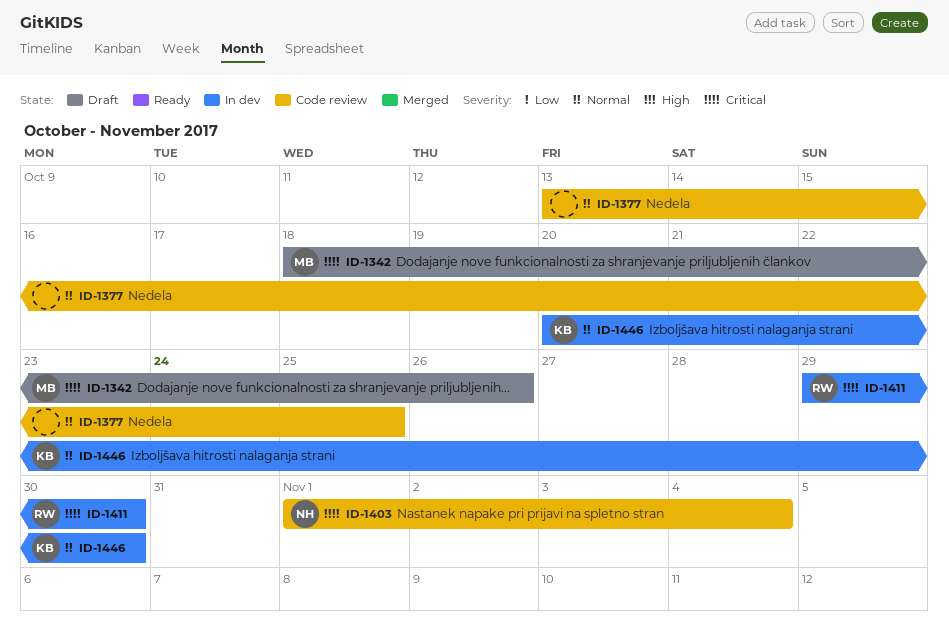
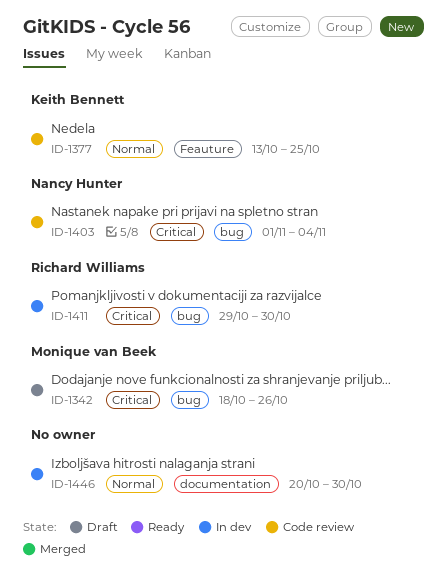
ID-1377, owner: none -> Keith Bennett
ID-1446, owner: Keith Bennett -> none

